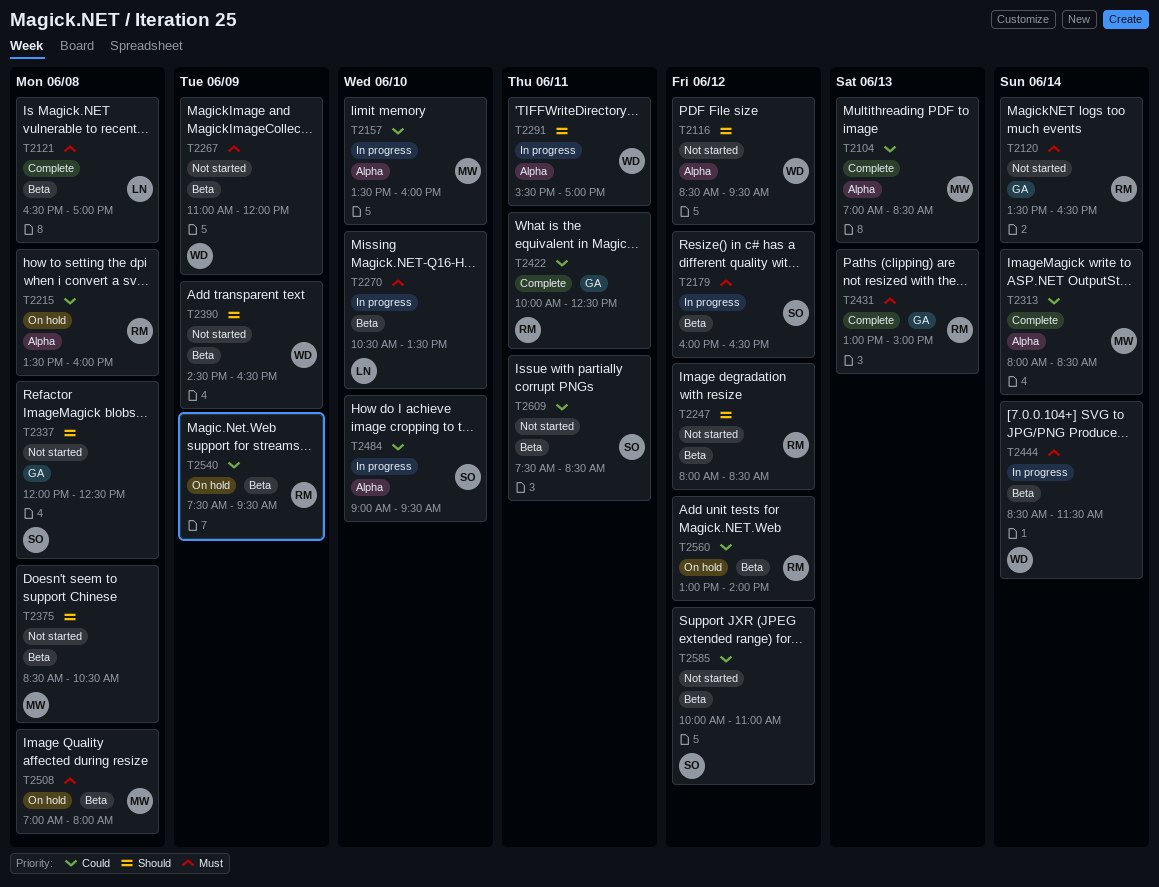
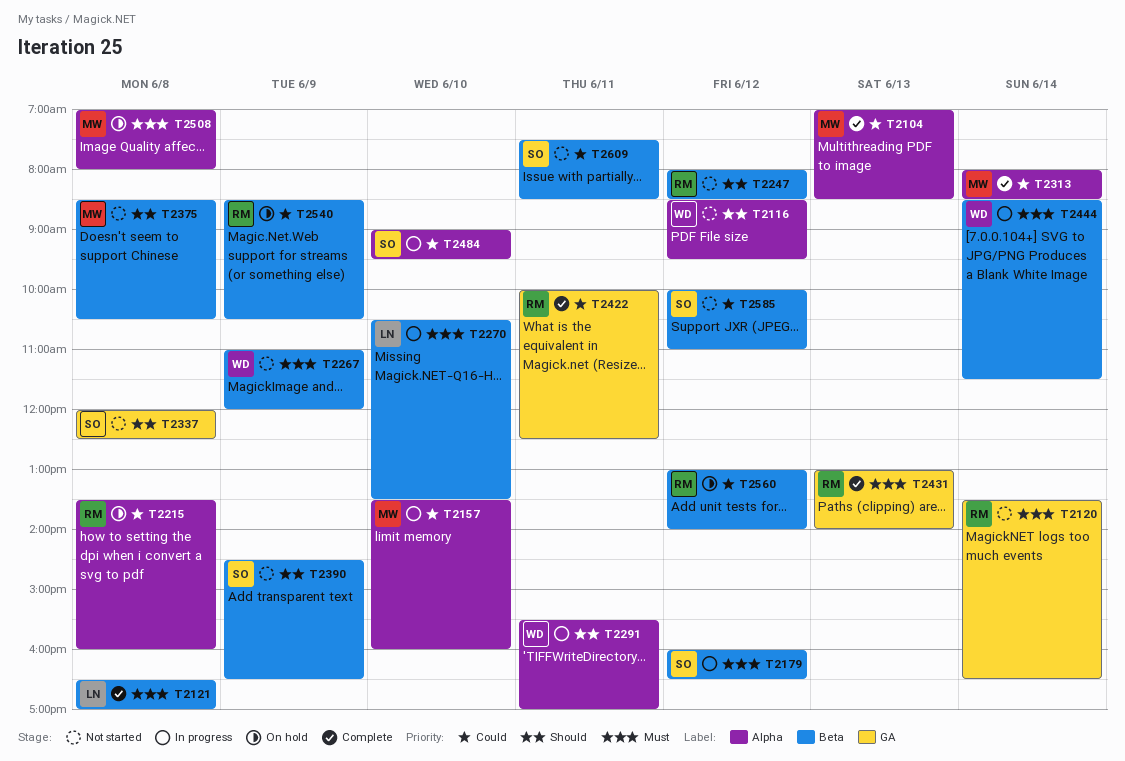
T2390, owner: WD -> SO
T2431, ends: 15:00 -> 14:00
T2508, label: Beta -> Alpha
T2540, begins: 07:30 -> 08:30
T2540, ends: 09:30 -> 10:30

